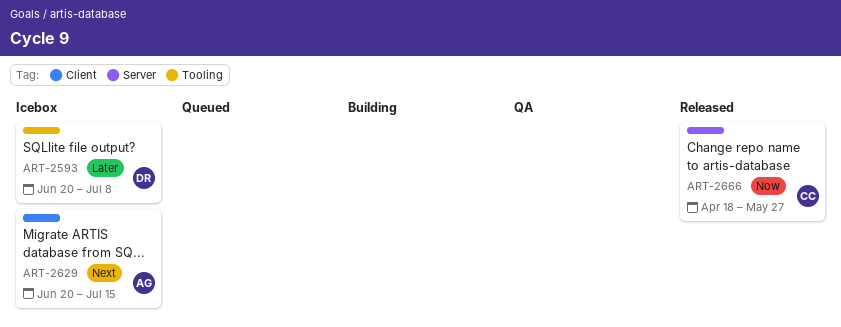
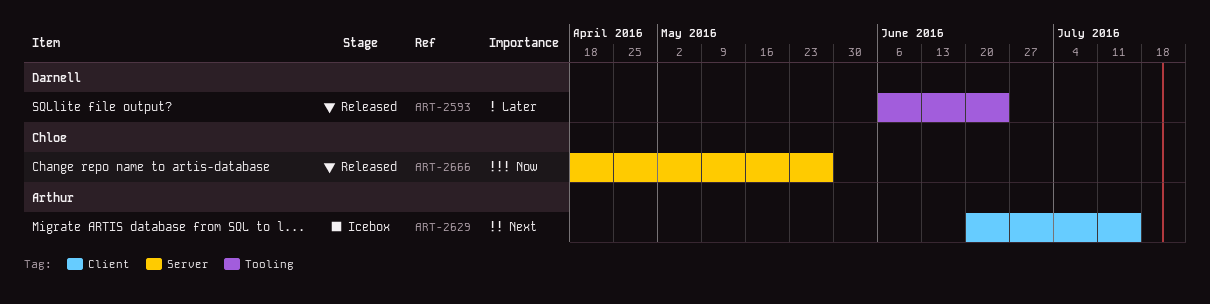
ART-2593, status: Icebox -> Released
ART-2593, start: Jun 20 -> Jun 6
ART-2593, due: Jul 8 -> Jun 24

